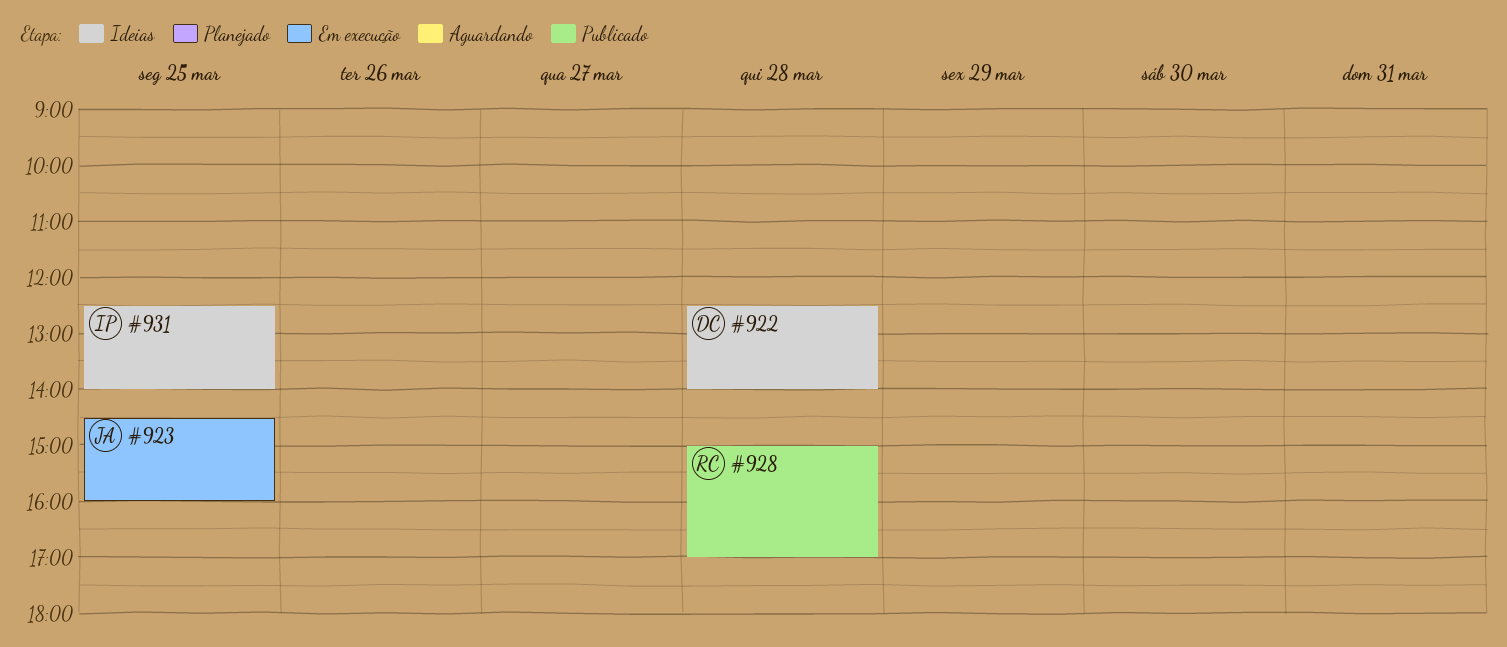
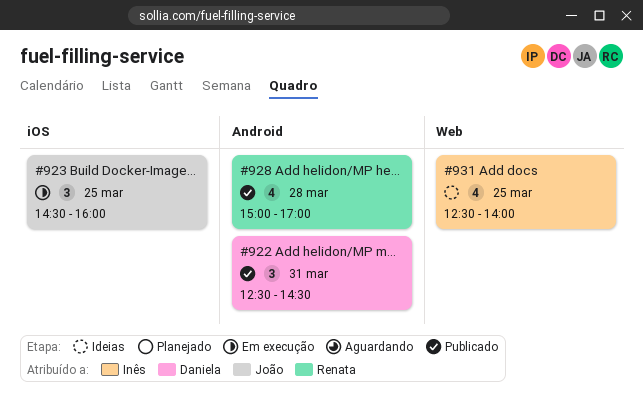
#922, status: Ideias -> Publicado
#922, day: Mar 28 -> Mar 31
#922, ends: 14:00 -> 14:30

